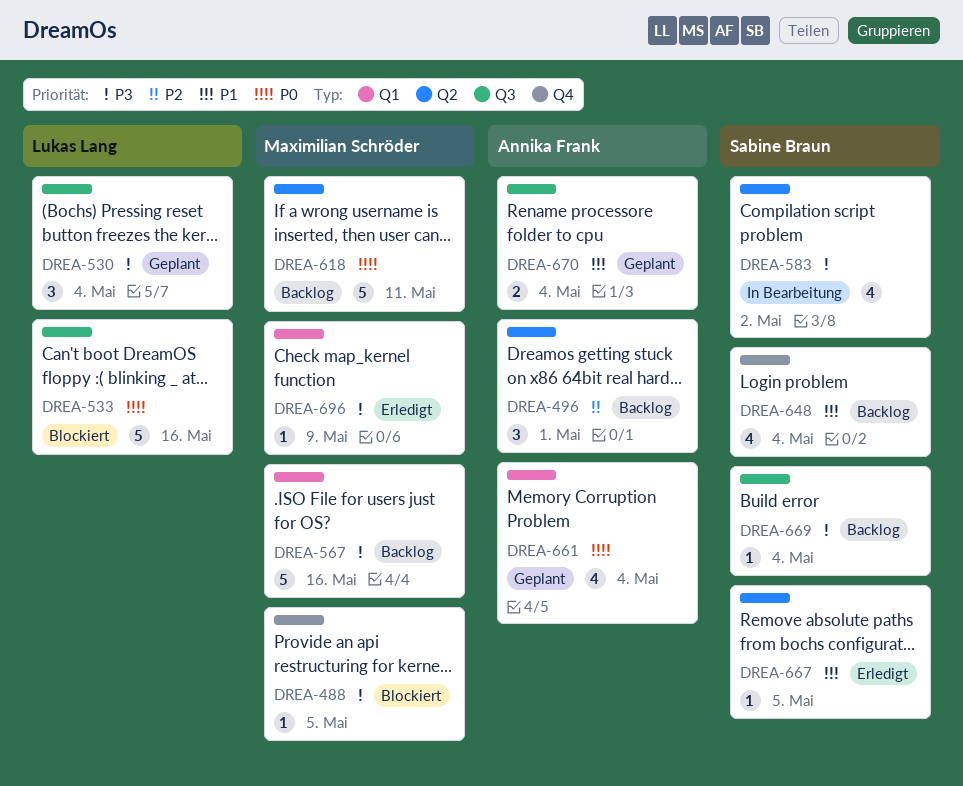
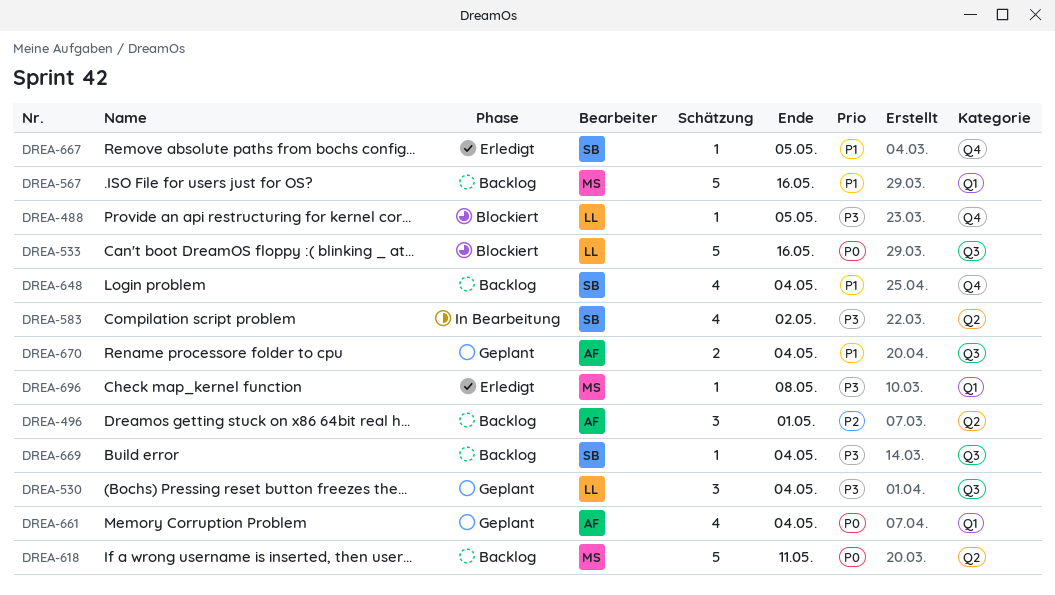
DREA-488, owner: Maximilian Schröder -> Lukas Lang
DREA-567, priority: P3 -> P1
DREA-667, label: Q2 -> Q4
DREA-696, due: May 9 -> May 8

